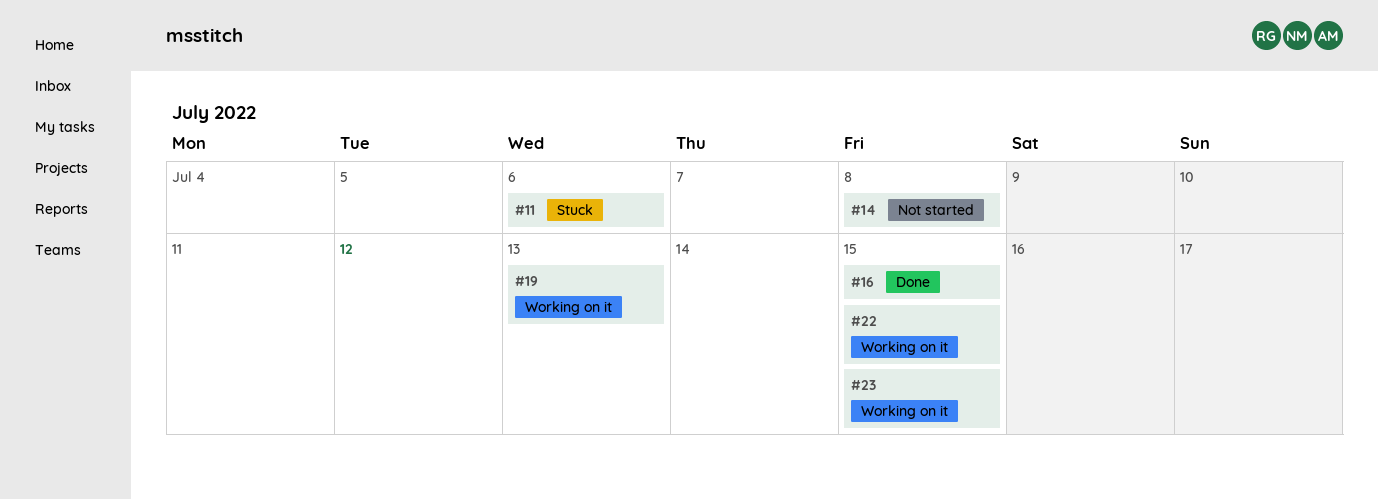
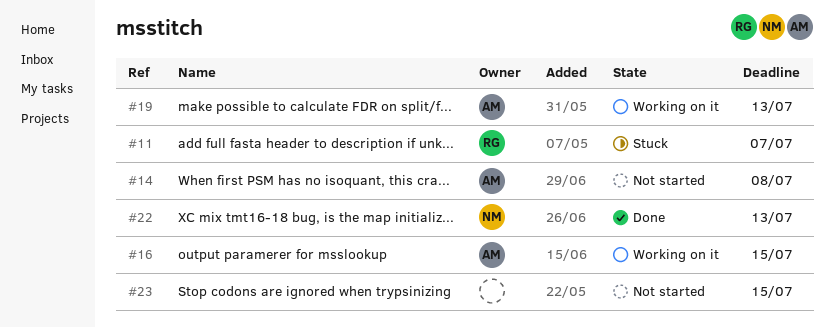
#11, due: Jul 6 -> Jul 7
#16, status: Done -> Working on it
#22, status: Working on it -> Done
#22, due: Jul 15 -> Jul 13
#23, status: Working on it -> Not started

